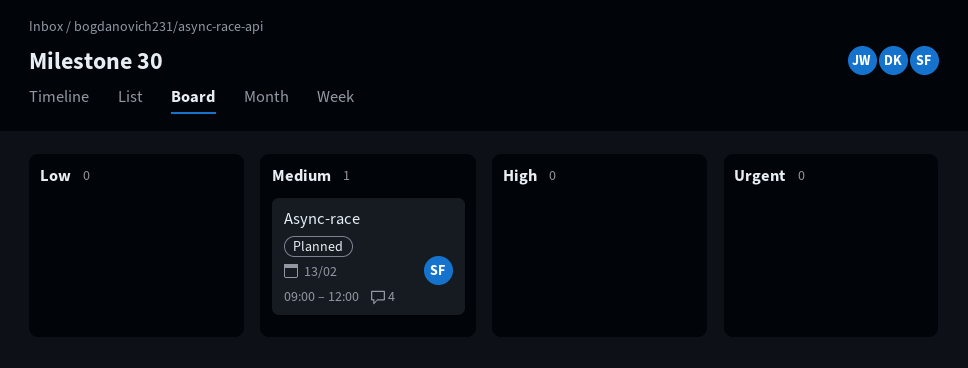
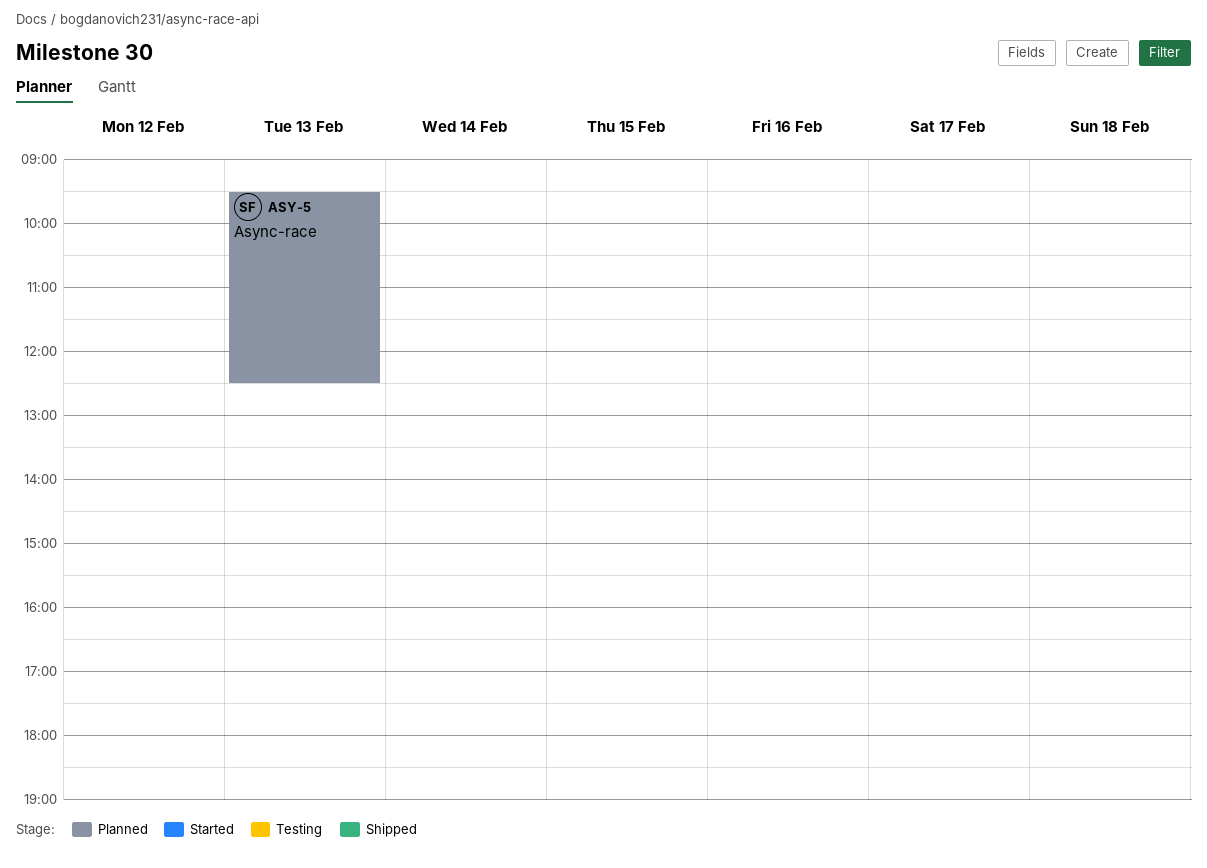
Async-race, begins: 09:00 -> 09:30
Async-race, ends: 12:00 -> 12:30

